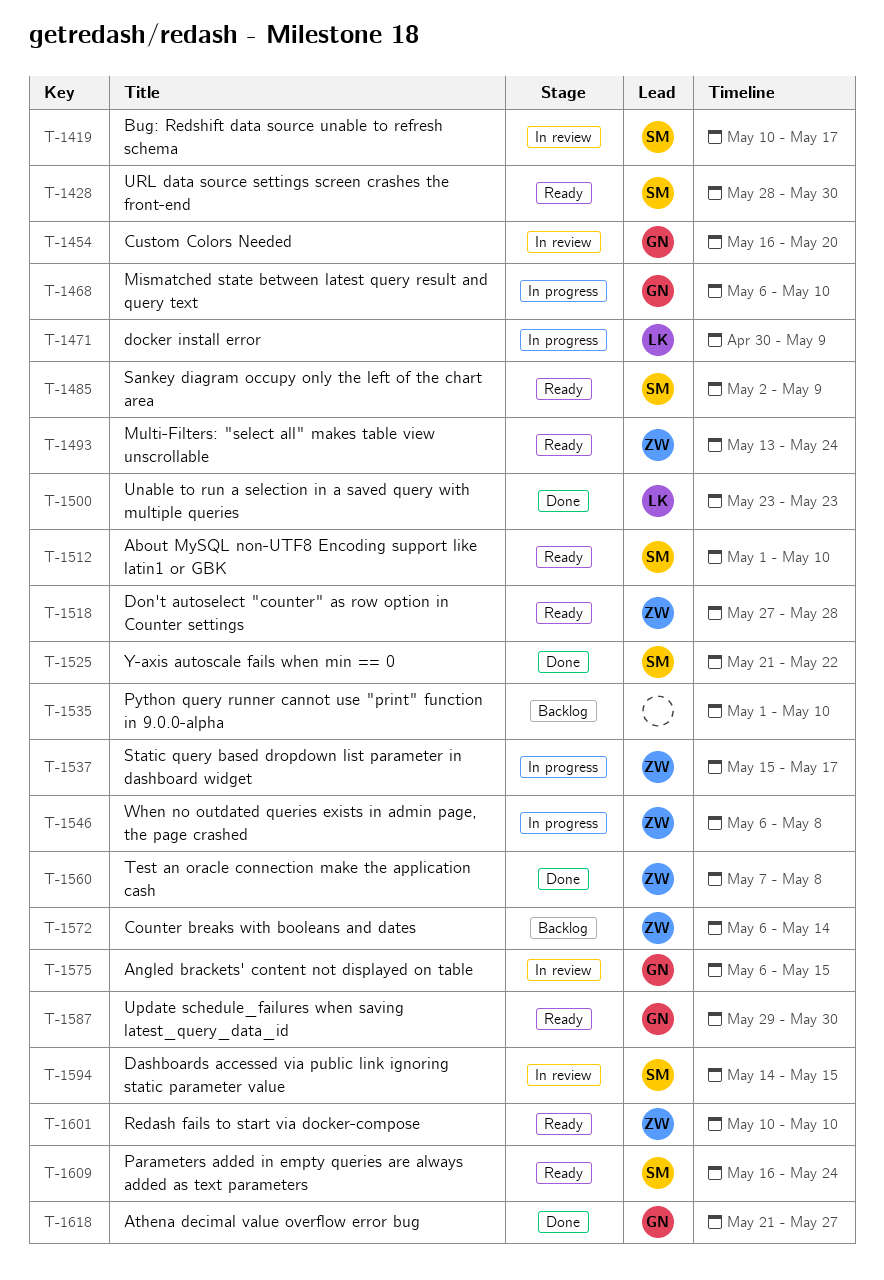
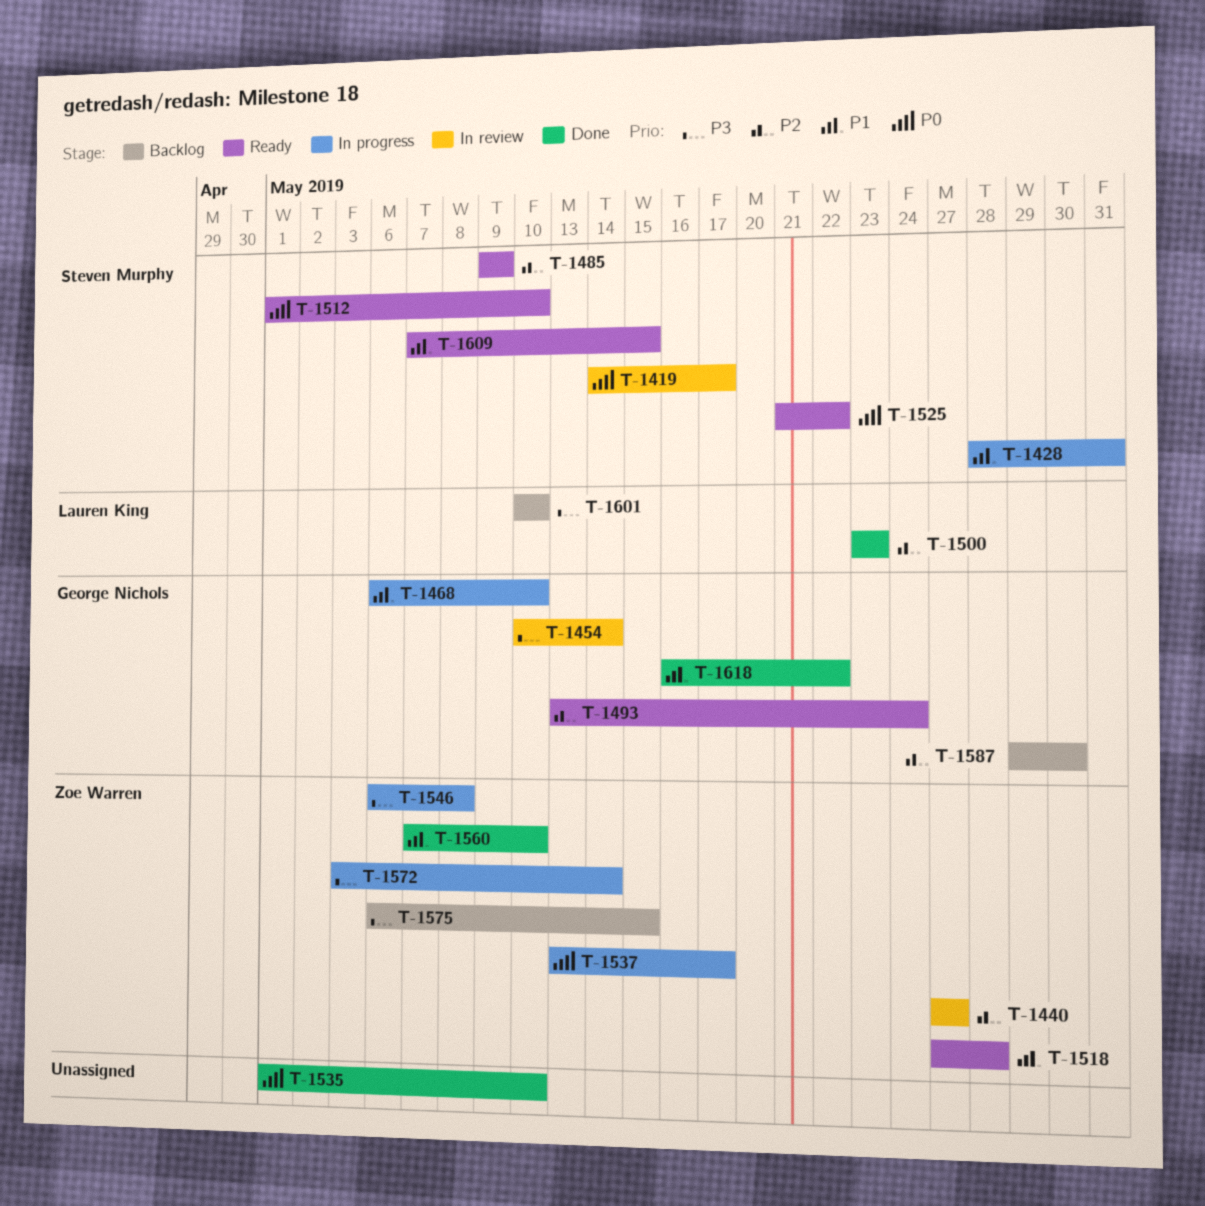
T-1419, start: May 10 -> May 14
T-1428, status: Ready -> In progress
T-1428, due: May 30 -> May 31
T-1440: none -> present
T-1454, start: May 16 -> May 10
T-1454, due: May 20 -> May 14
T-1471: present -> none
T-1485, start: May 2 -> May 9
T-1493, owner: Zoe Warren -> George Nichols
T-1525, status: Done -> Ready
T-1535, status: Backlog -> Done
T-1537, start: May 15 -> May 13
T-1560, due: May 8 -> May 10
T-1572, status: Backlog -> In progress
T-1572, start: May 6 -> May 3
T-1575, status: In review -> Backlog
T-1575, owner: George Nichols -> Zoe Warren
T-1587, status: Ready -> Backlog
T-1594: present -> none
T-1601, status: Ready -> Backlog
T-1601, owner: Zoe Warren -> Lauren King
T-1609, start: May 16 -> May 7
T-1609, due: May 24 -> May 15
T-1618, start: May 21 -> May 16
T-1618, due: May 27 -> May 22

